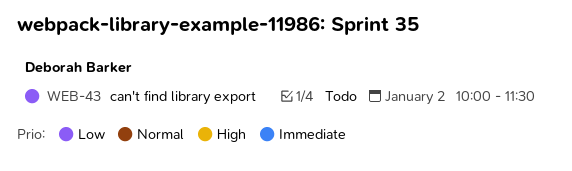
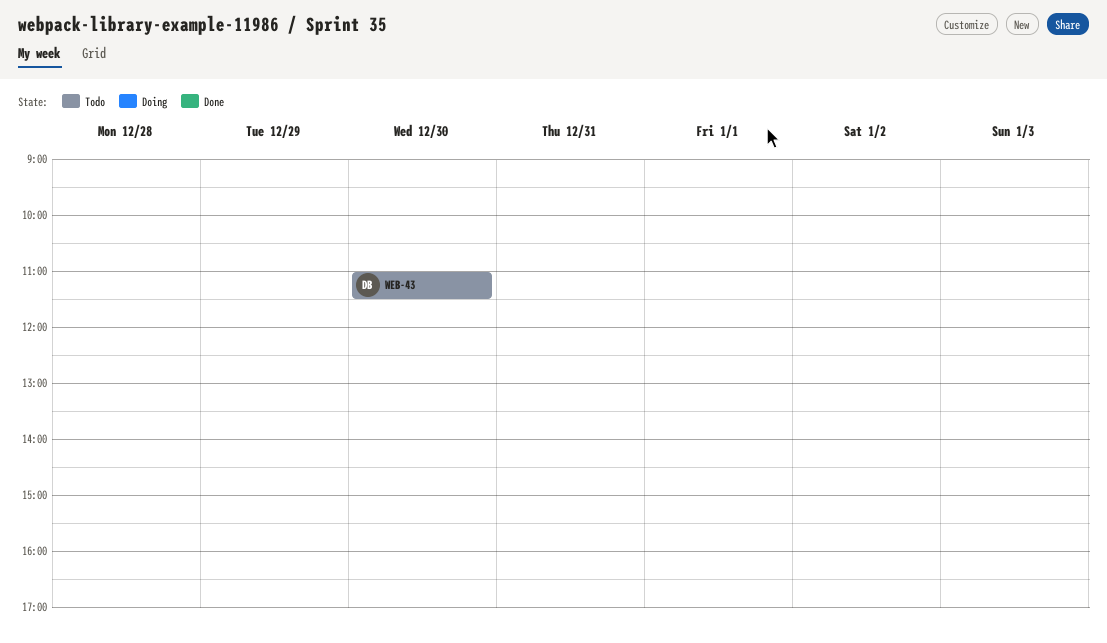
WEB-43, day: Jan 2 -> Dec 30
WEB-43, begins: 10:00 -> 11:00

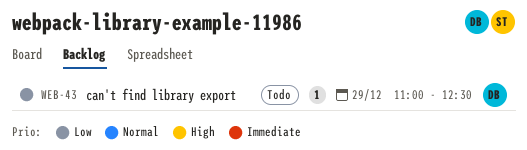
WEB-43, day: Dec 30 -> Dec 29
WEB-43, ends: 11:30 -> 12:30

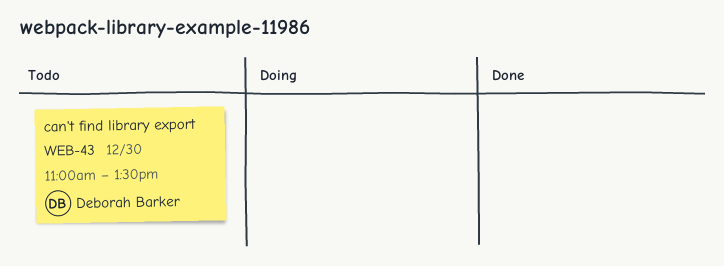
WEB-43, day: Dec 29 -> Dec 30
WEB-43, ends: 12:30 -> 13:30

